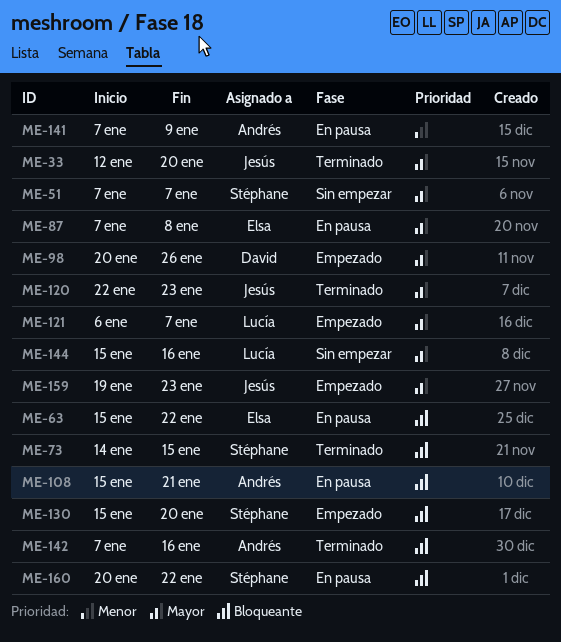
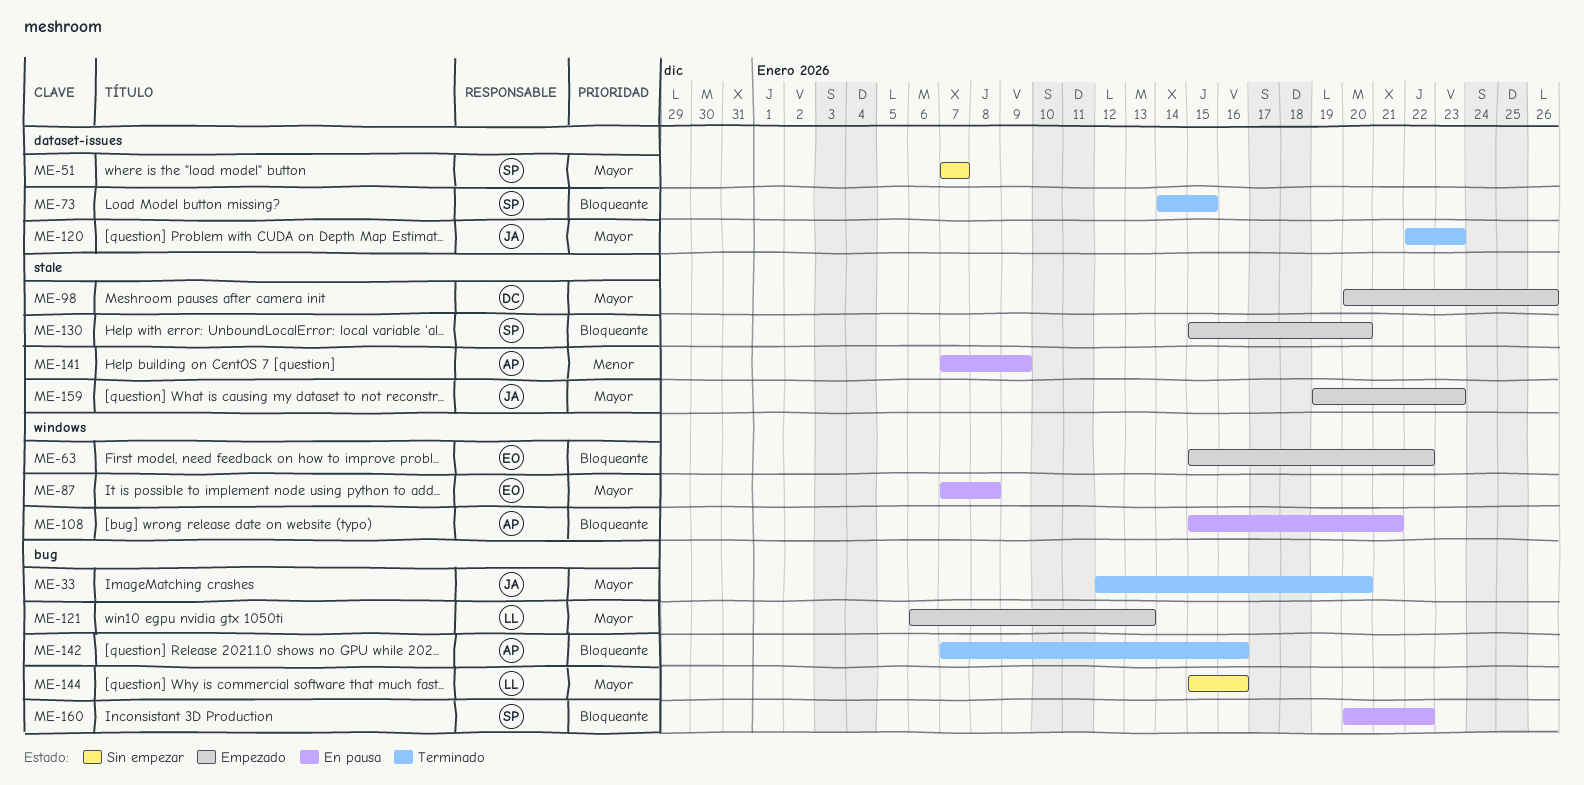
ME-63, status: En pausa -> Empezado
ME-121, due: Jan 7 -> Jan 13

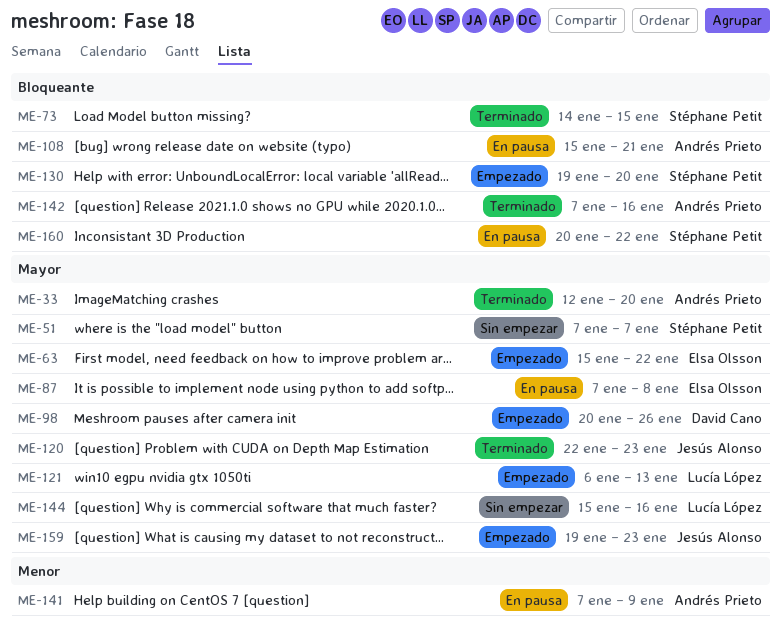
ME-33, owner: Jesús Alonso -> Andrés Prieto
ME-63, priority: Bloqueante -> Mayor
ME-130, start: Jan 15 -> Jan 19

